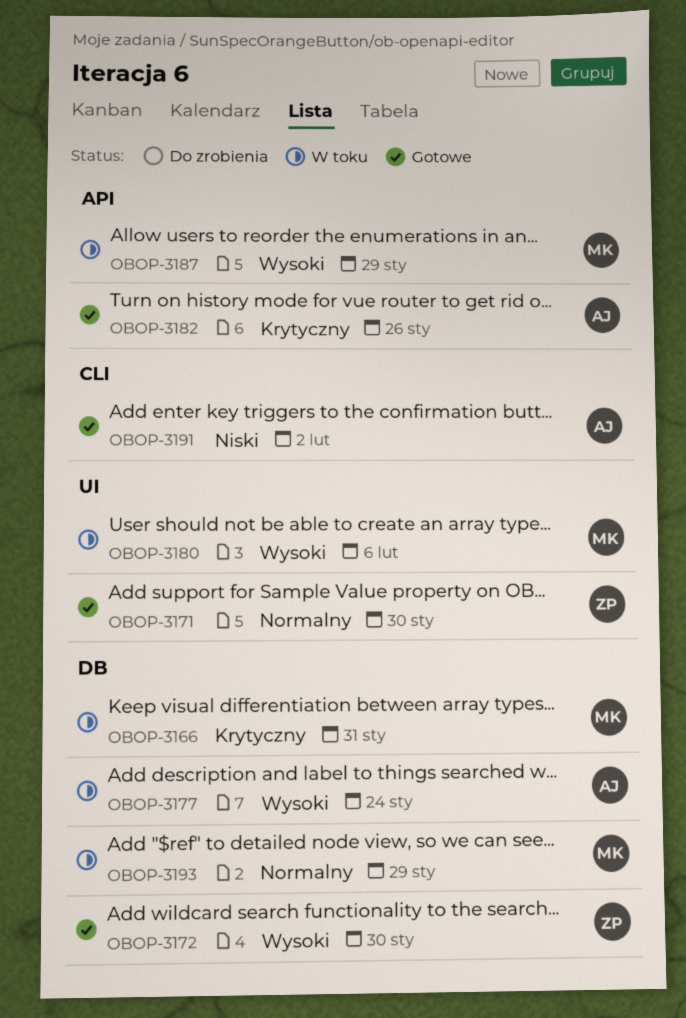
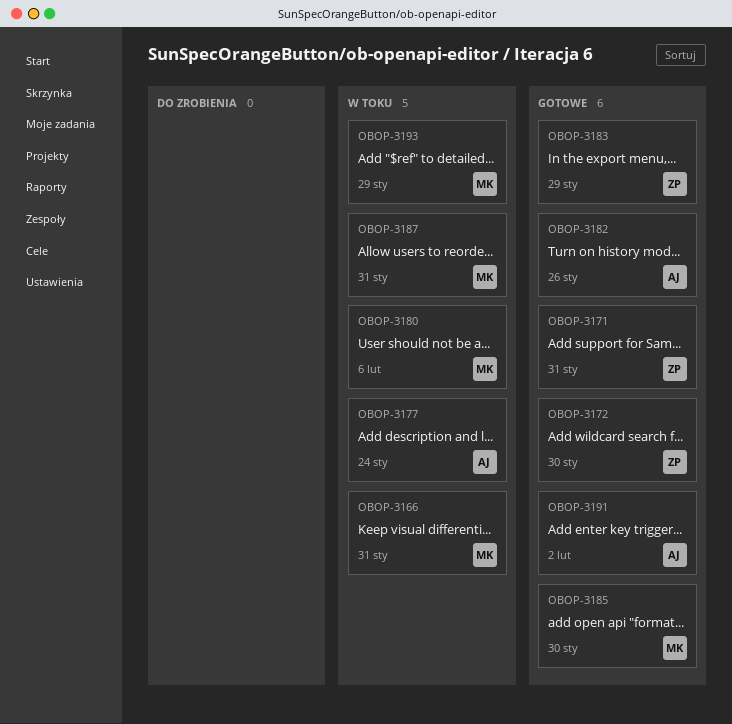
OBOP-3171, due: Jan 30 -> Jan 31
OBOP-3183: none -> present
OBOP-3185: none -> present
OBOP-3187, due: Jan 29 -> Jan 31

